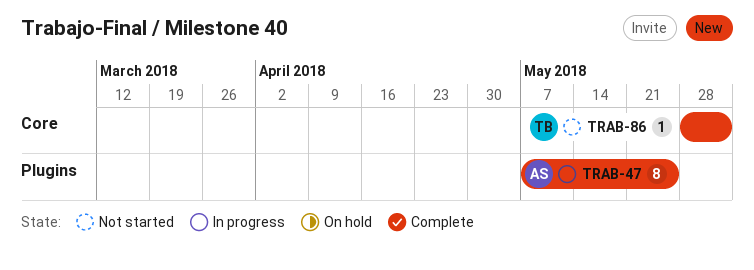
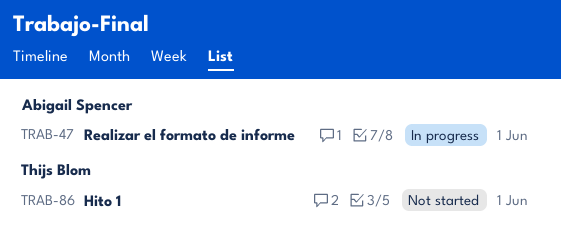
TRAB-47, due: May 25 -> Jun 1

